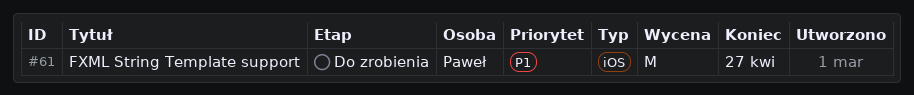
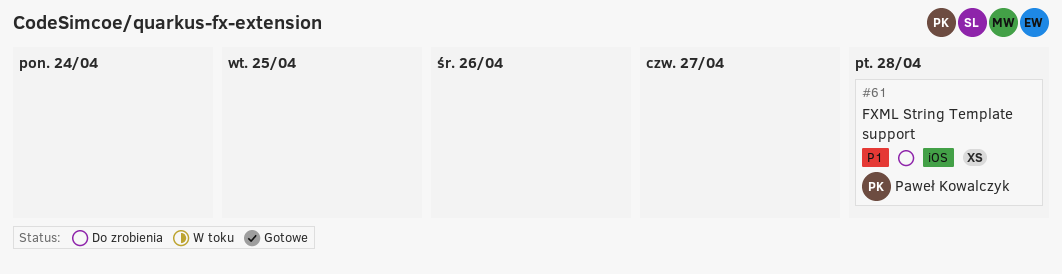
#61, estimate: M -> XS
#61, due: Apr 27 -> Apr 28

